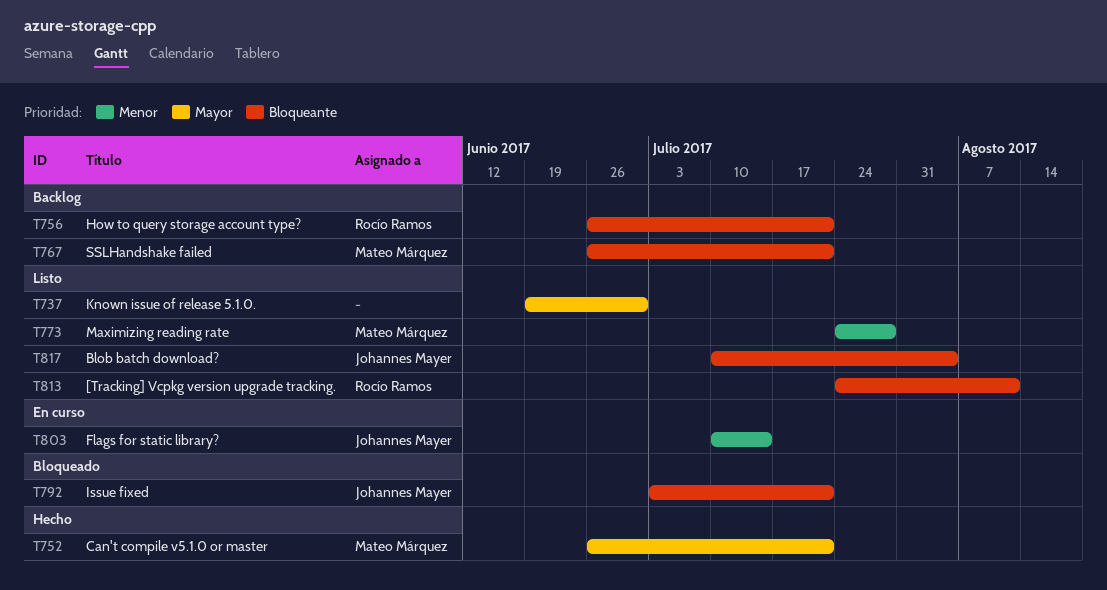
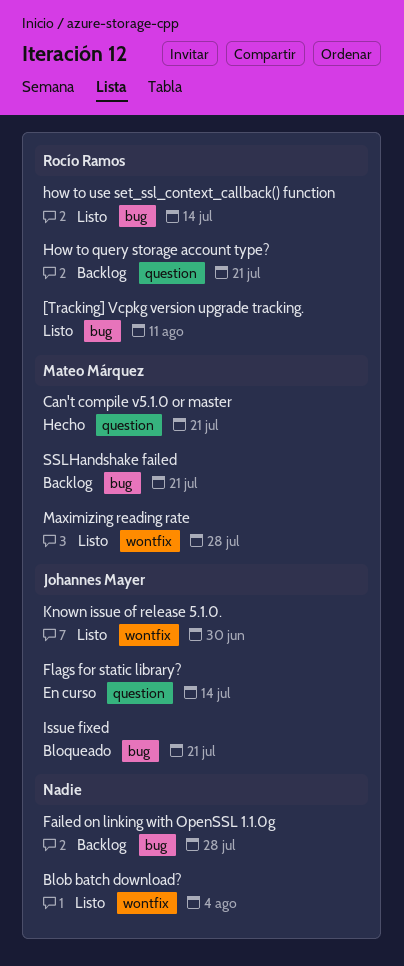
Blob batch download?, owner: Johannes Mayer -> none
Failed on linking with OpenSSL 1.1.0g: none -> present
how to use set_ssl_context_callback() function: none -> present
Known issue of release 5.1.0., owner: none -> Johannes Mayer

